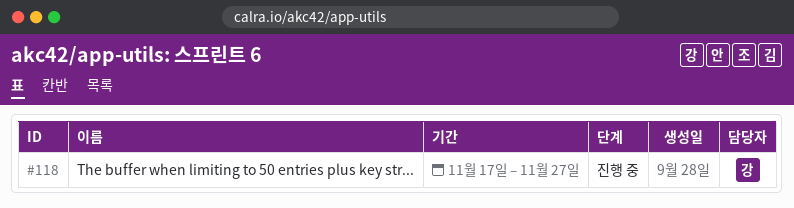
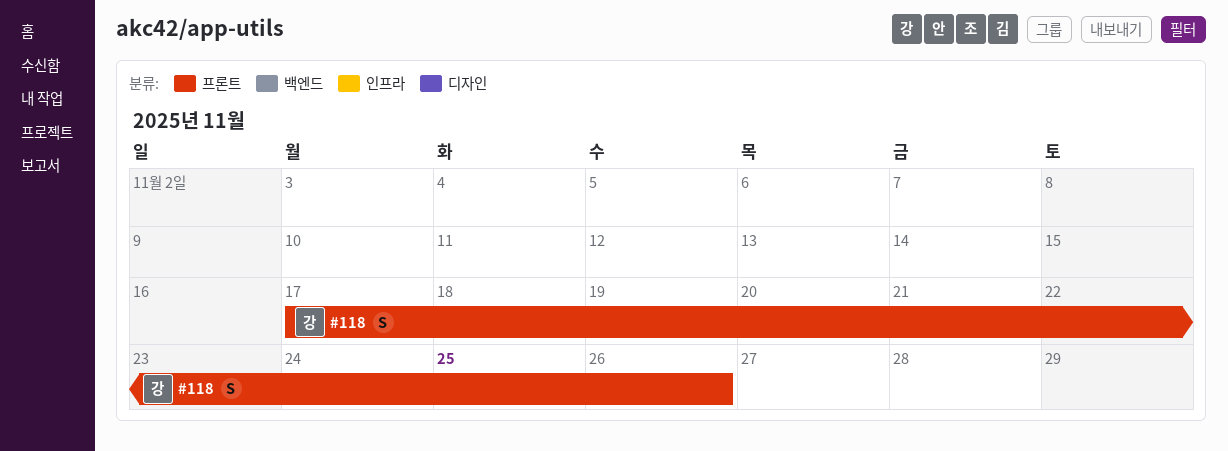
#118, due: Nov 27 -> Nov 26

